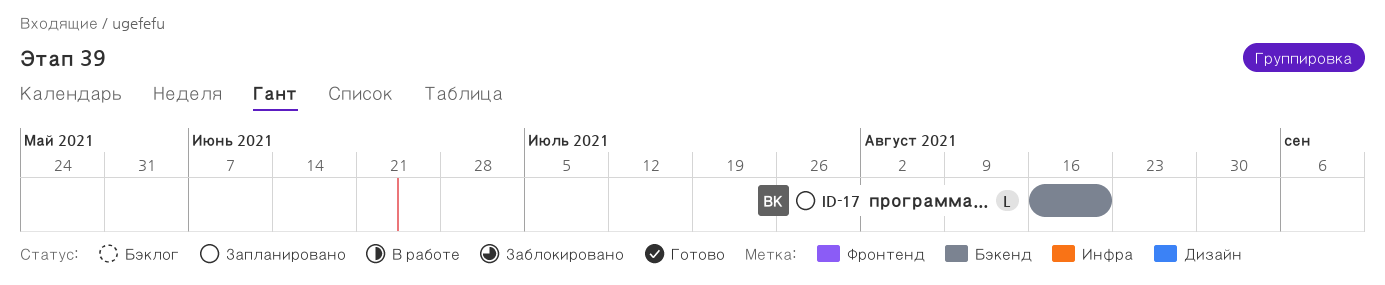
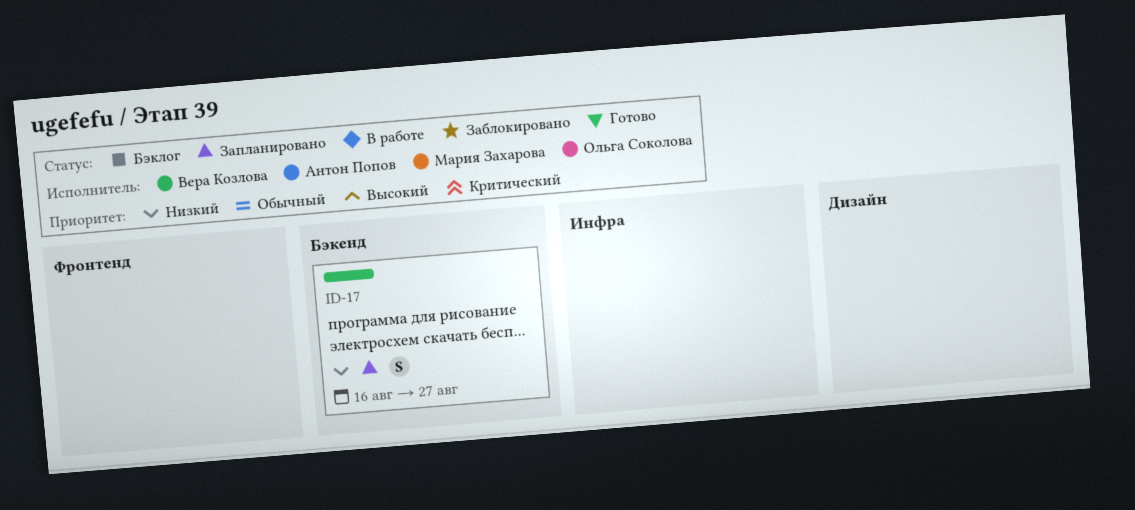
ID-17, estimate: L -> S
ID-17, due: Aug 20 -> Aug 27

